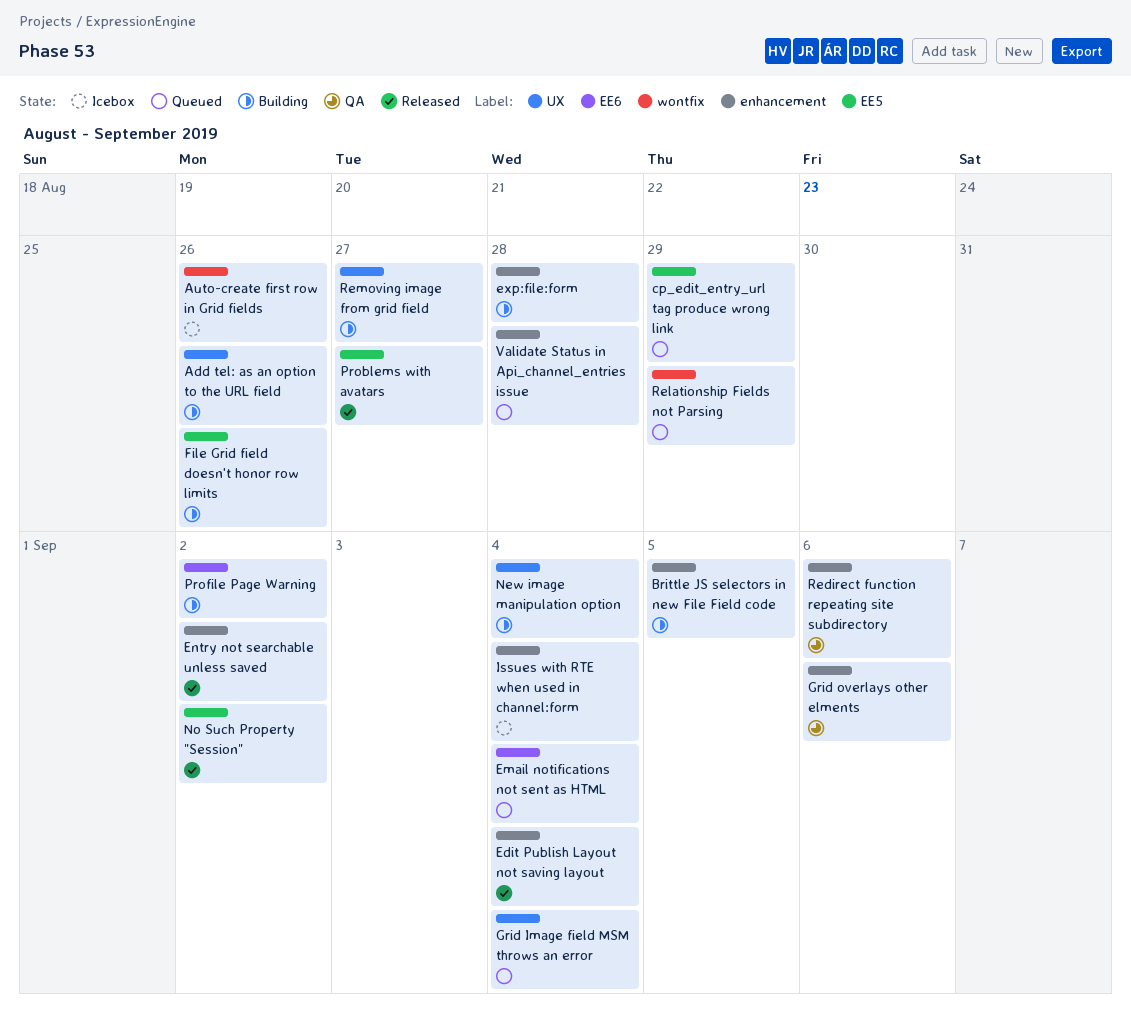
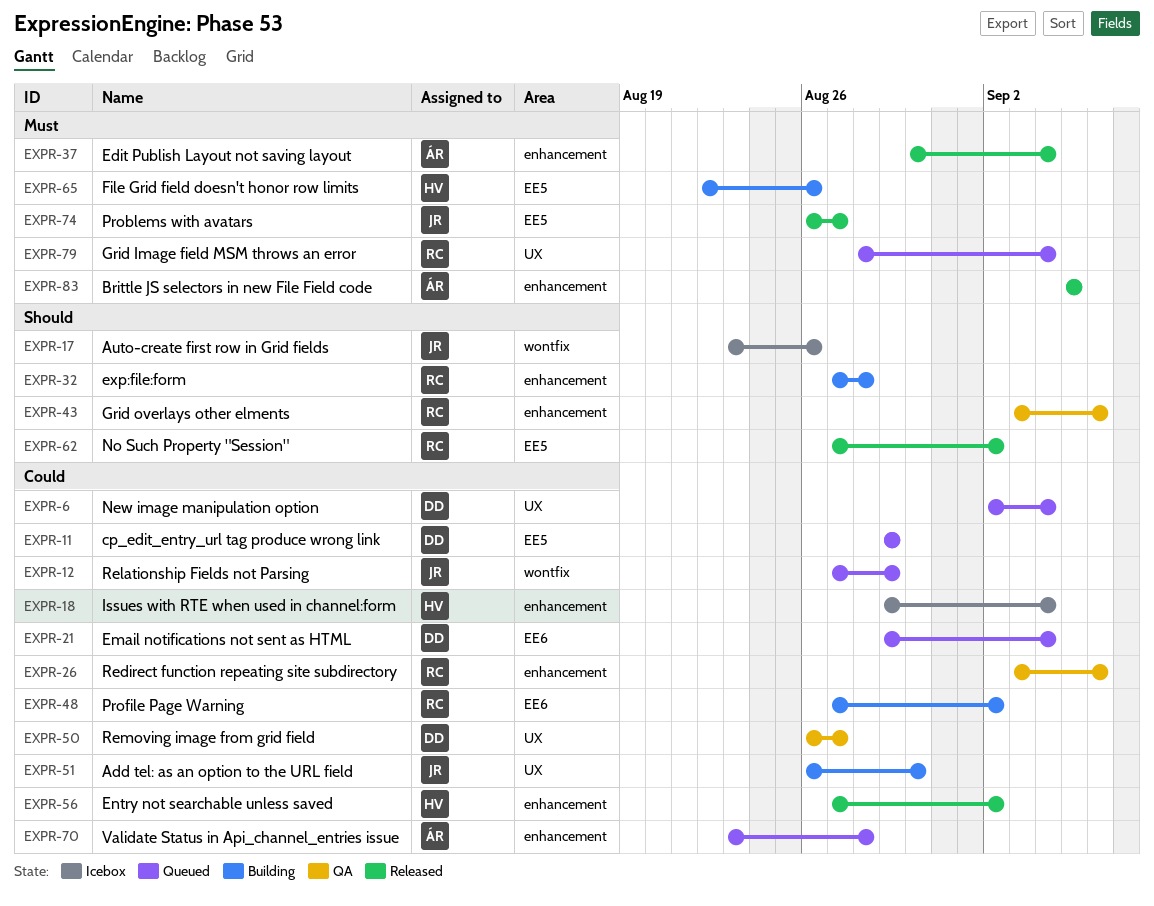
Add tel: as an option to the URL field, due: Aug 26 -> Aug 30
Brittle JS selectors in new File Field code, status: Building -> Released
New image manipulation option, status: Building -> Queued
Removing image from grid field, status: Building -> QA

